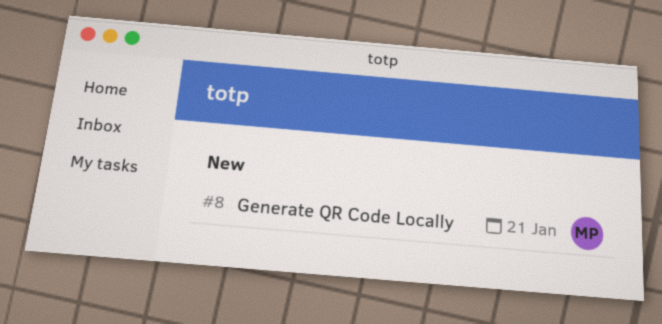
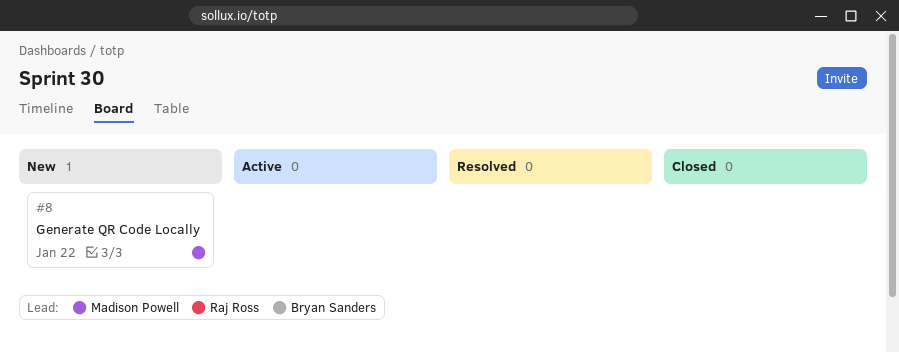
#8, due: Jan 21 -> Jan 22

